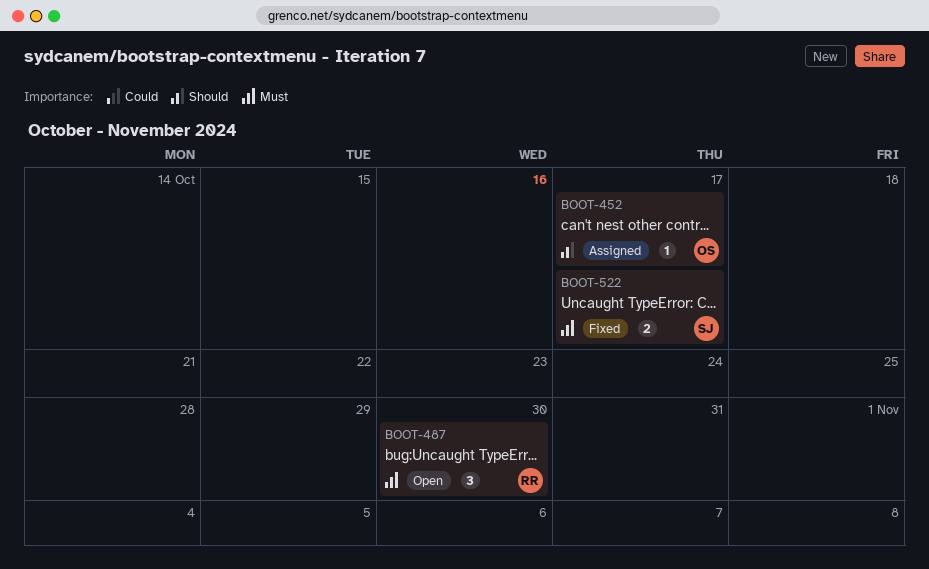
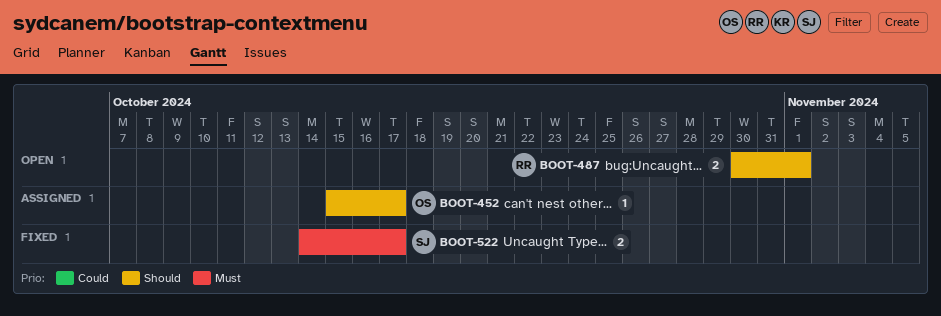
BOOT-487, priority: Must -> Should
BOOT-487, estimate: 3 -> 2
BOOT-487, due: Oct 30 -> Nov 1

